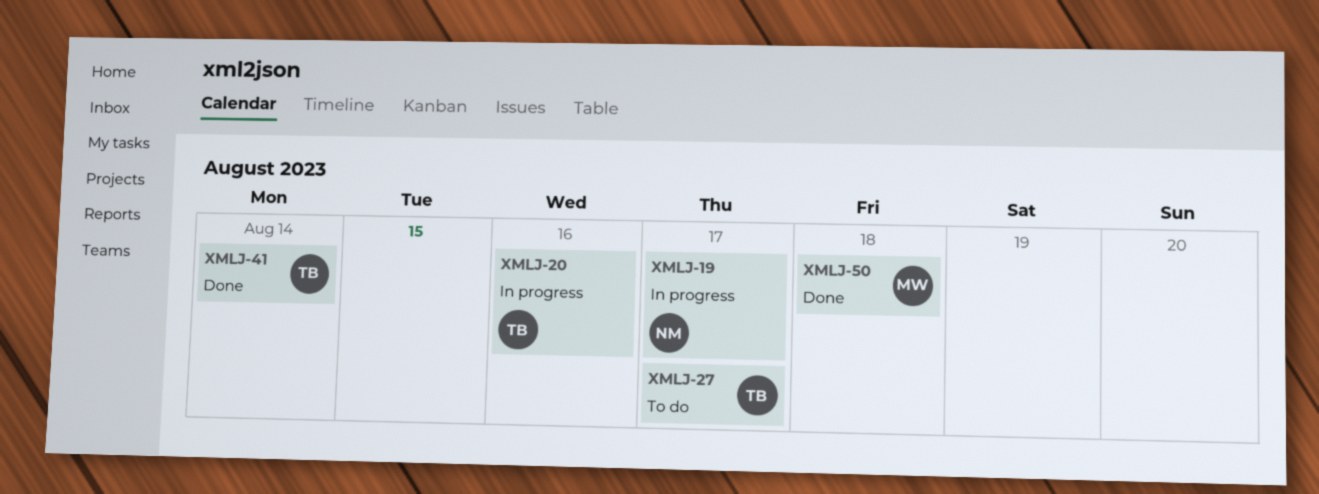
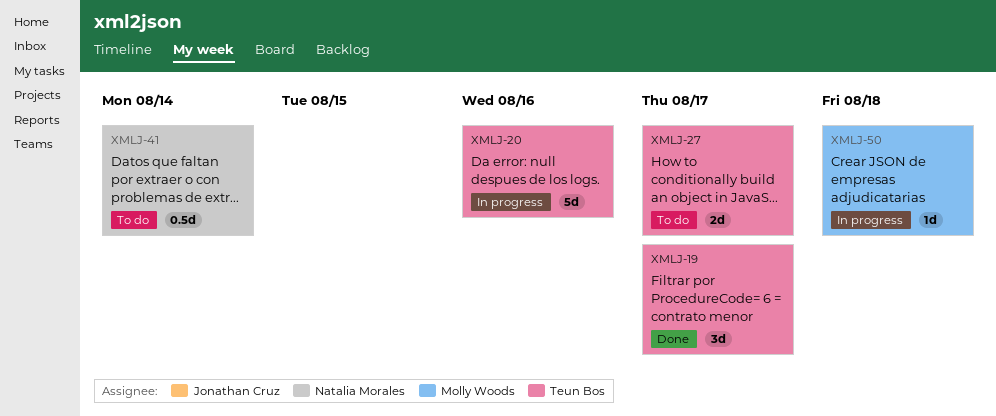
XMLJ-19, status: In progress -> Done
XMLJ-19, owner: Natalia Morales -> Teun Bos
XMLJ-41, status: Done -> To do
XMLJ-41, owner: Teun Bos -> Natalia Morales
XMLJ-50, status: Done -> In progress

